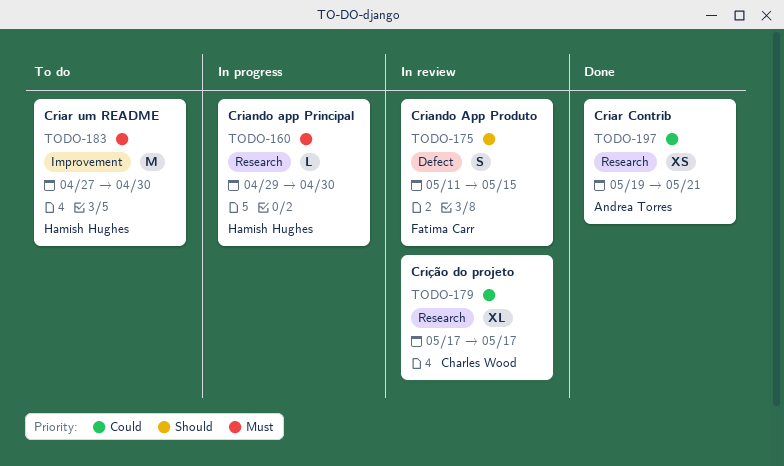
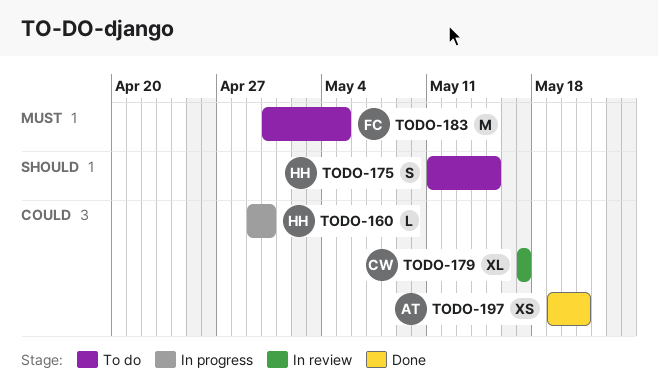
TODO-160, priority: Must -> Could
TODO-175, status: In review -> To do
TODO-175, owner: Fatima Carr -> Hamish Hughes
TODO-183, owner: Hamish Hughes -> Fatima Carr
TODO-183, start: Apr 27 -> Apr 30
TODO-183, due: Apr 30 -> May 5

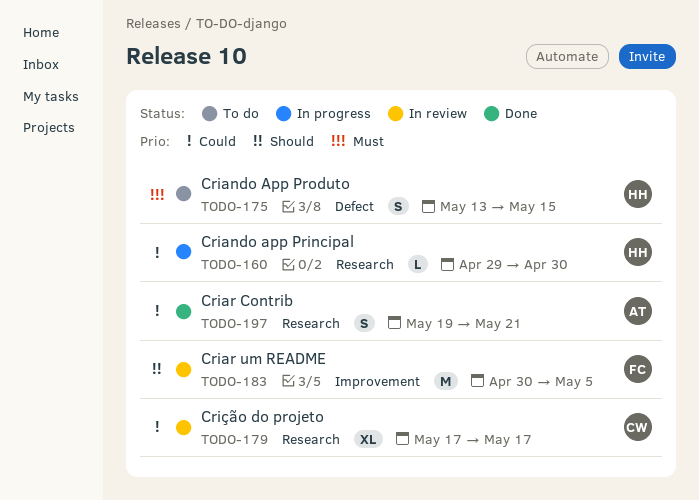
TODO-175, priority: Should -> Must
TODO-175, start: May 11 -> May 13
TODO-183, status: To do -> In review
TODO-183, priority: Must -> Should
TODO-197, estimate: XS -> S

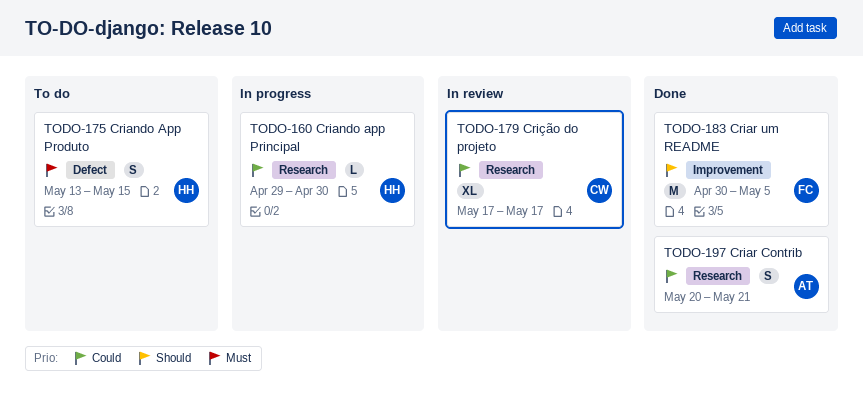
TODO-183, status: In review -> Done
TODO-197, start: May 19 -> May 20

